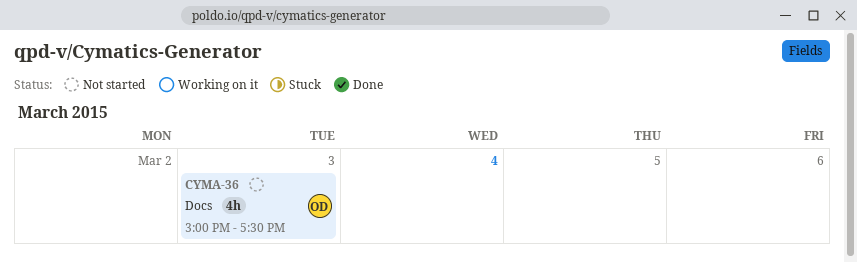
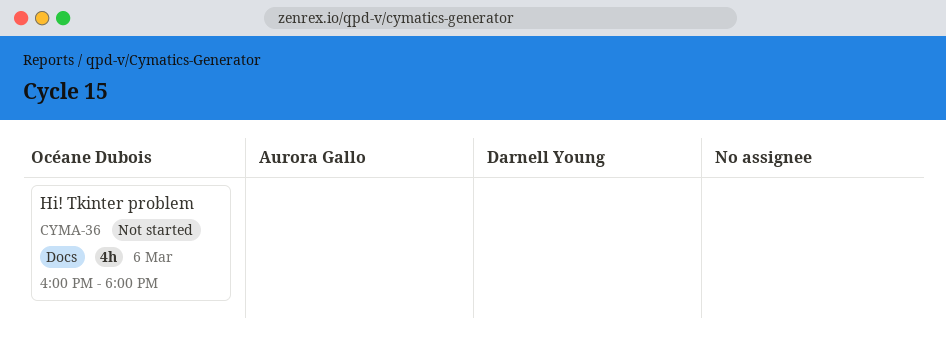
CYMA-36, day: Mar 3 -> Mar 6
CYMA-36, begins: 15:00 -> 16:00
CYMA-36, ends: 17:30 -> 18:00

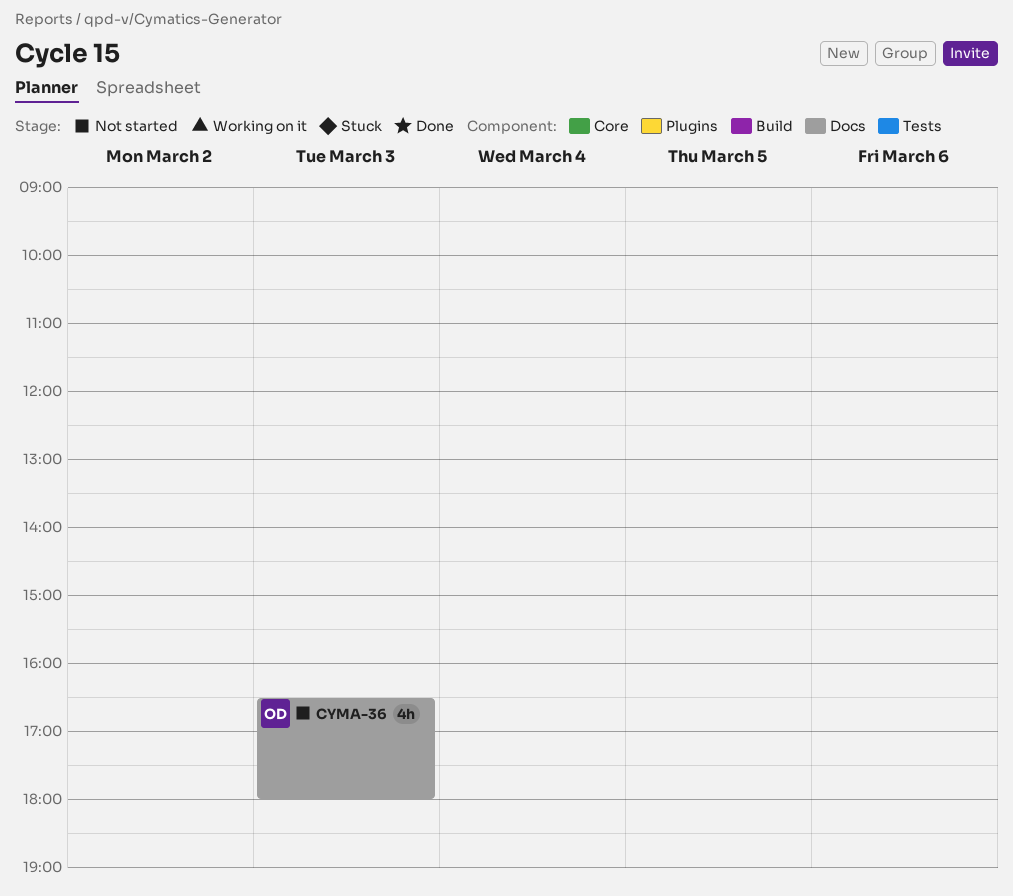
CYMA-36, day: Mar 6 -> Mar 3
CYMA-36, begins: 16:00 -> 16:30

